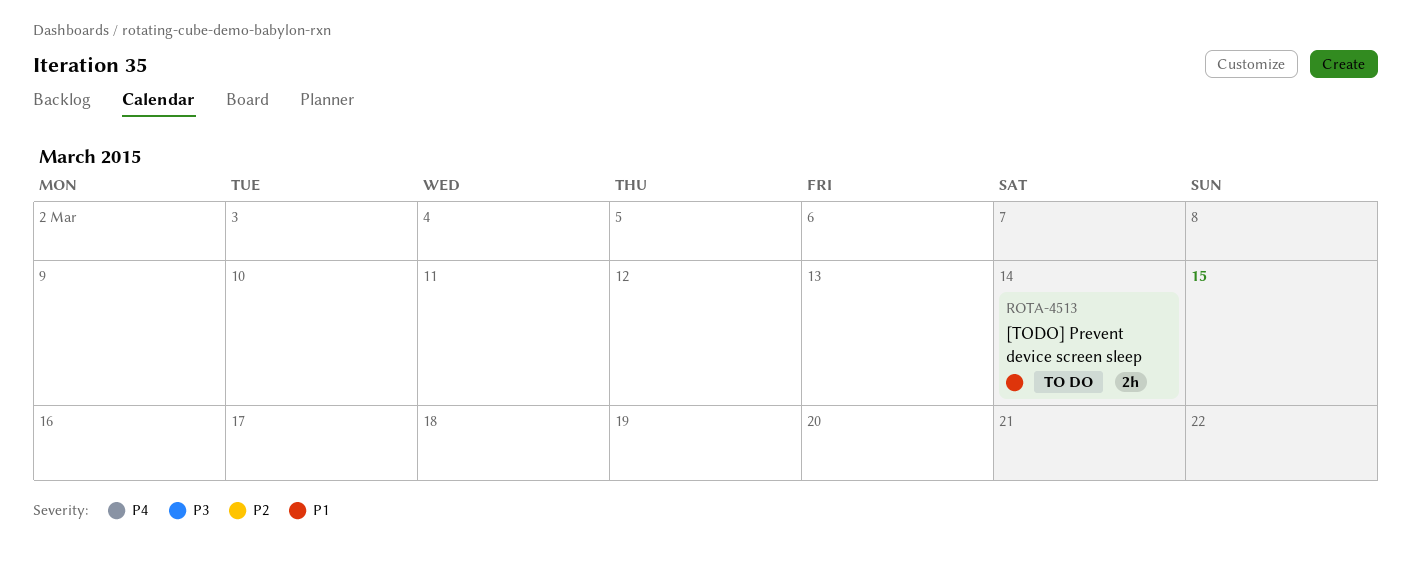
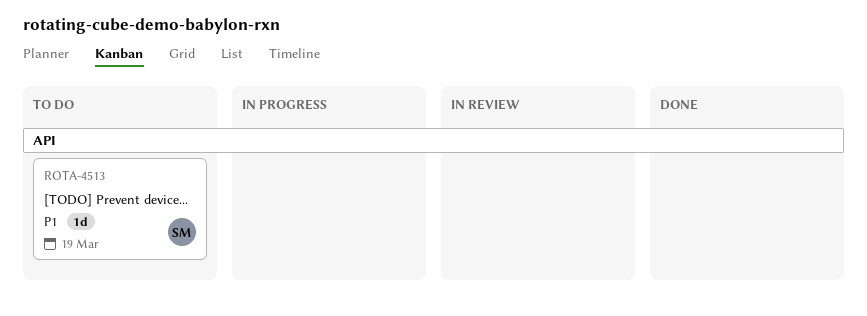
ROTA-4513, estimate: 2h -> 1d
ROTA-4513, due: Mar 14 -> Mar 19

